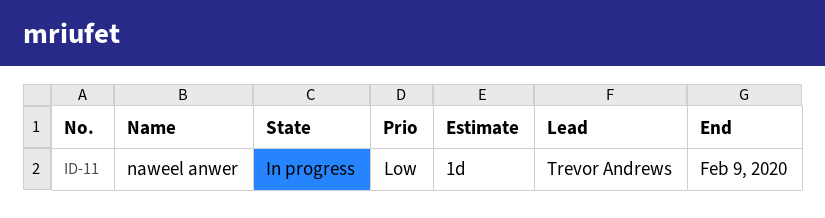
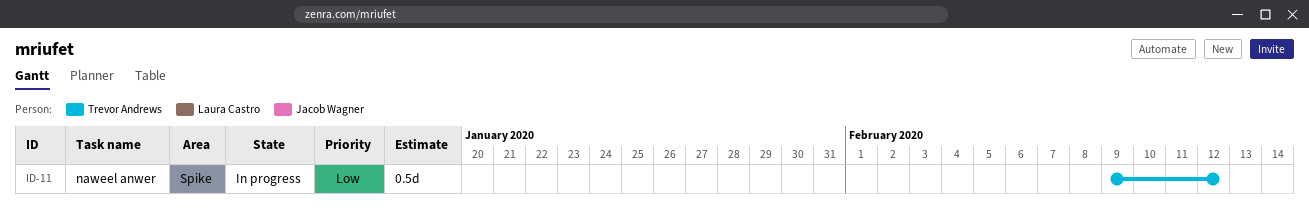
ID-11, estimate: 1d -> 0.5d
ID-11, due: Feb 9 -> Feb 12

